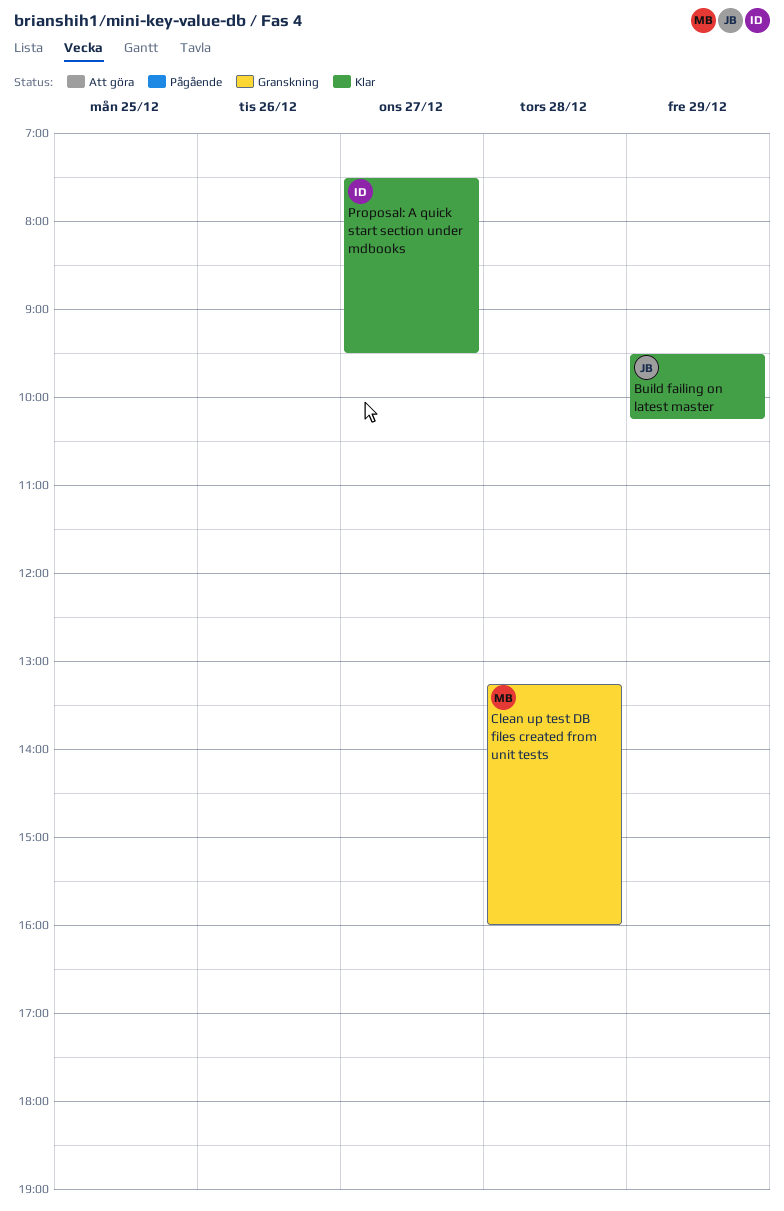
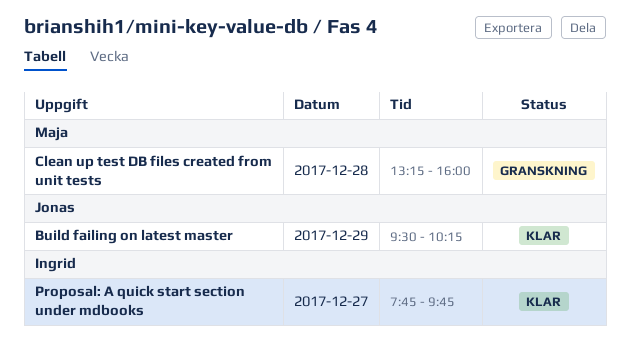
Proposal: A quick start section under mdbooks, begins: 07:30 -> 07:45
Proposal: A quick start section under mdbooks, ends: 09:30 -> 09:45

